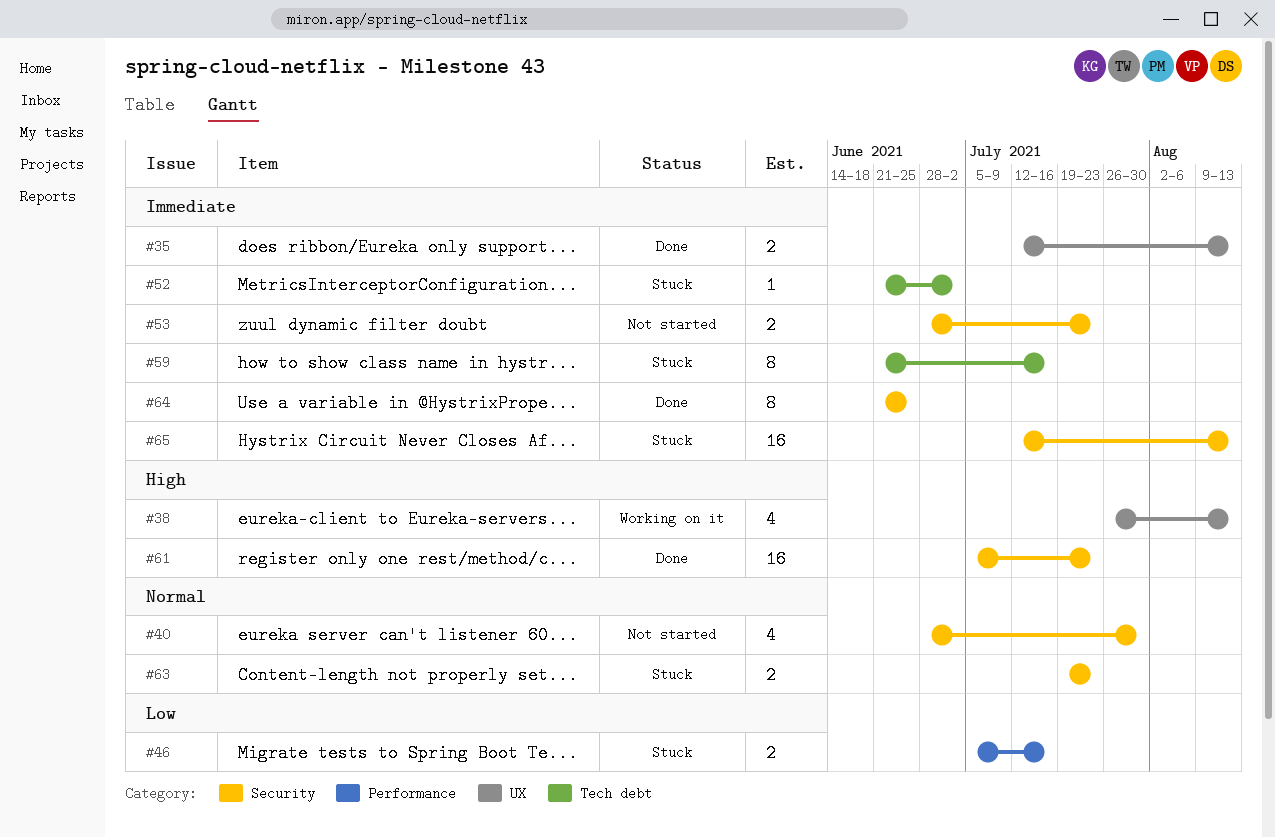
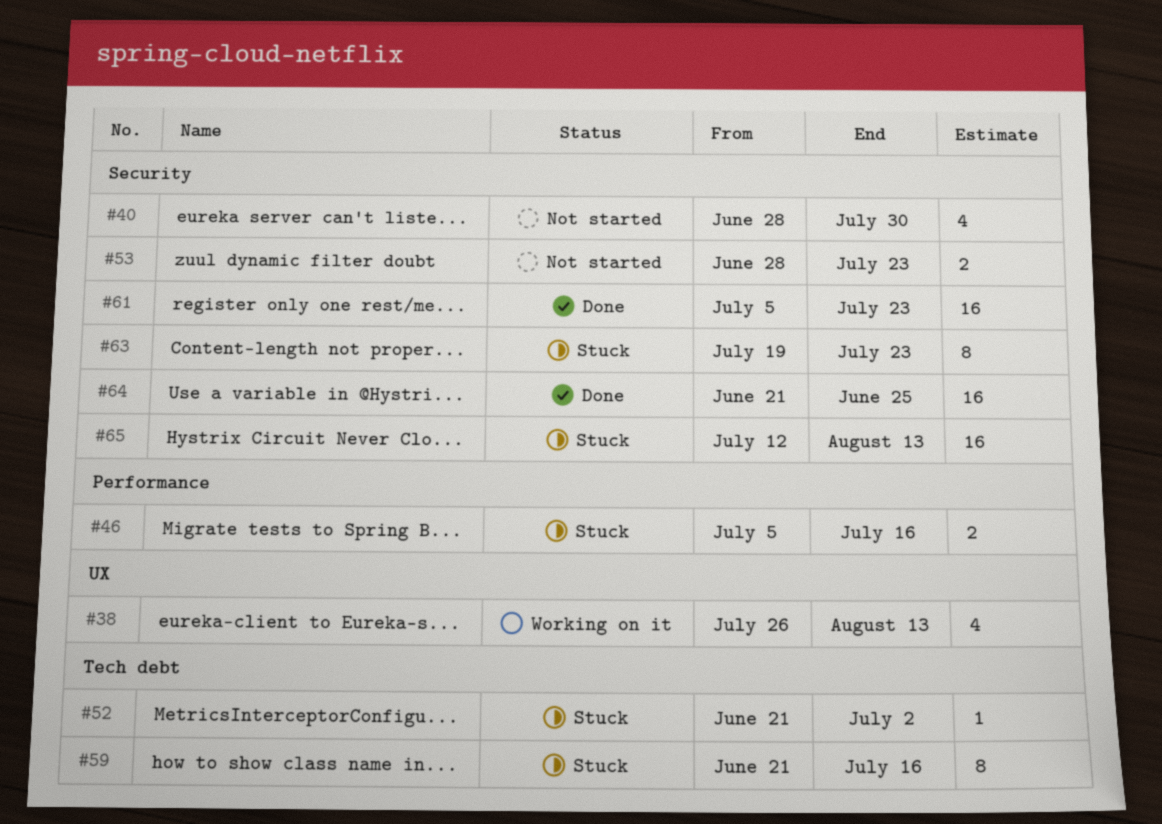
#35: present -> none
#63, estimate: 2 -> 8
#64, estimate: 8 -> 16

